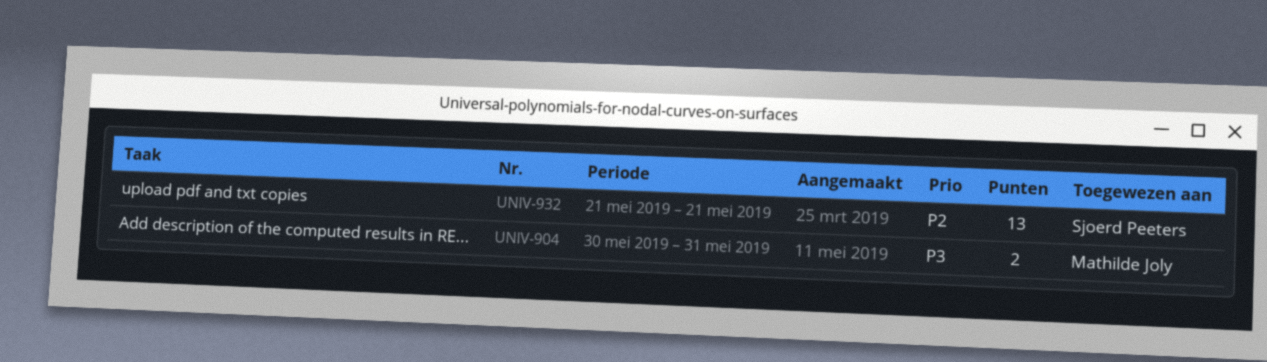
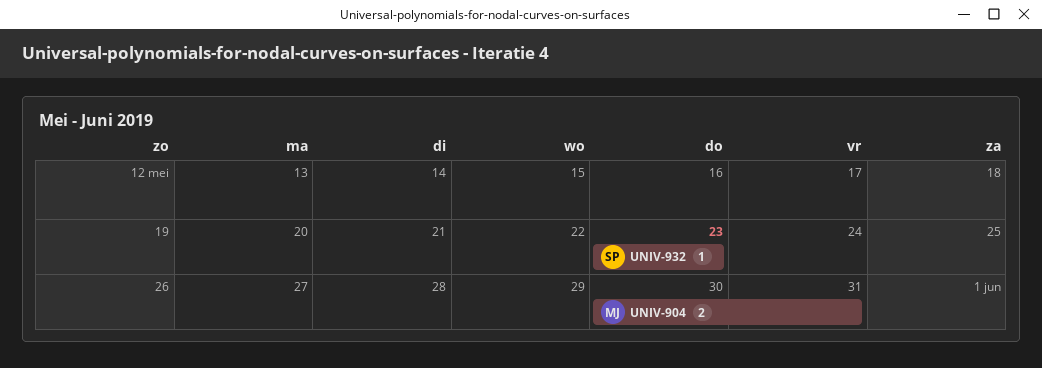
UNIV-932, estimate: 13 -> 1
UNIV-932, start: May 21 -> May 23
UNIV-932, due: May 21 -> May 23

